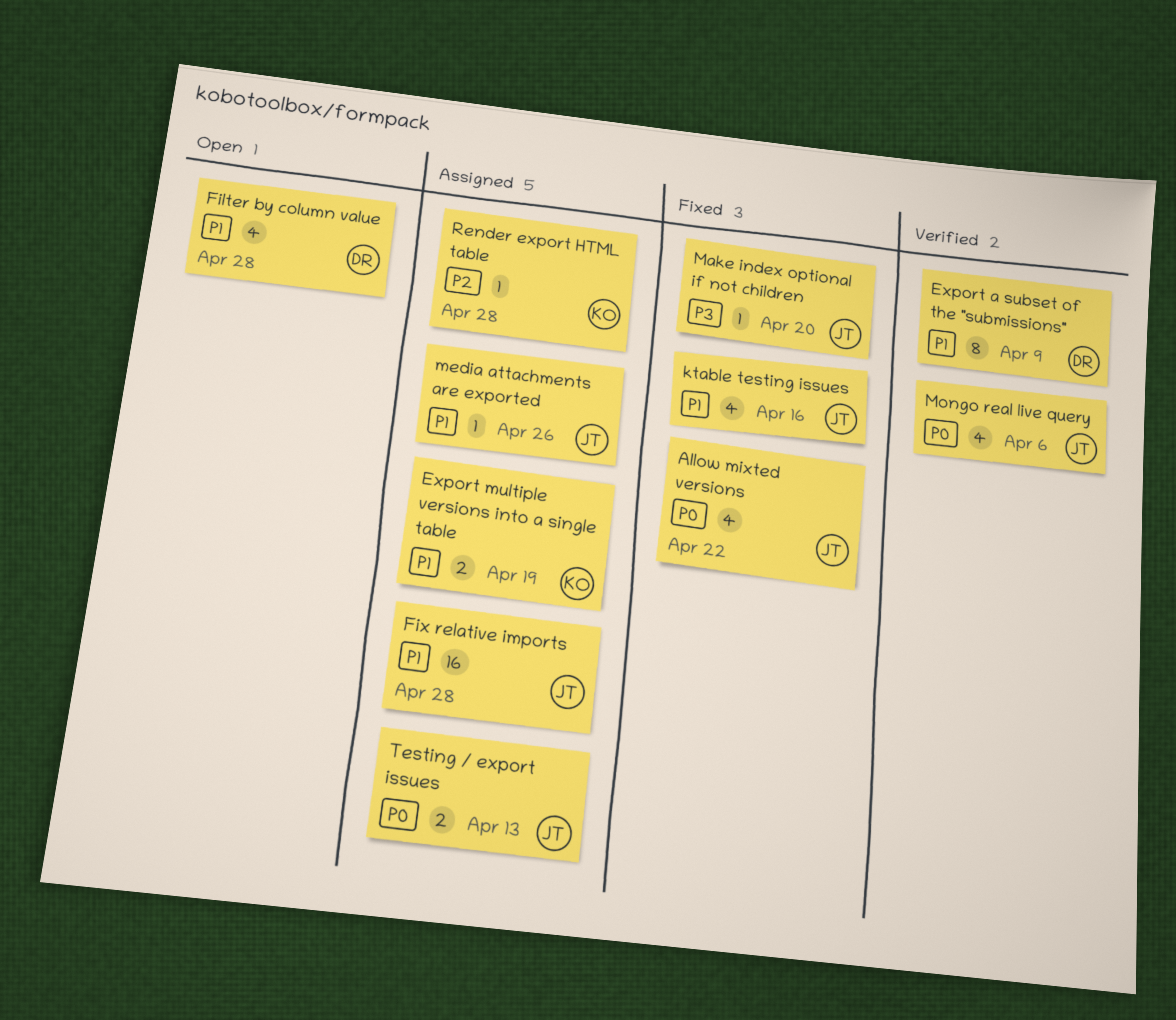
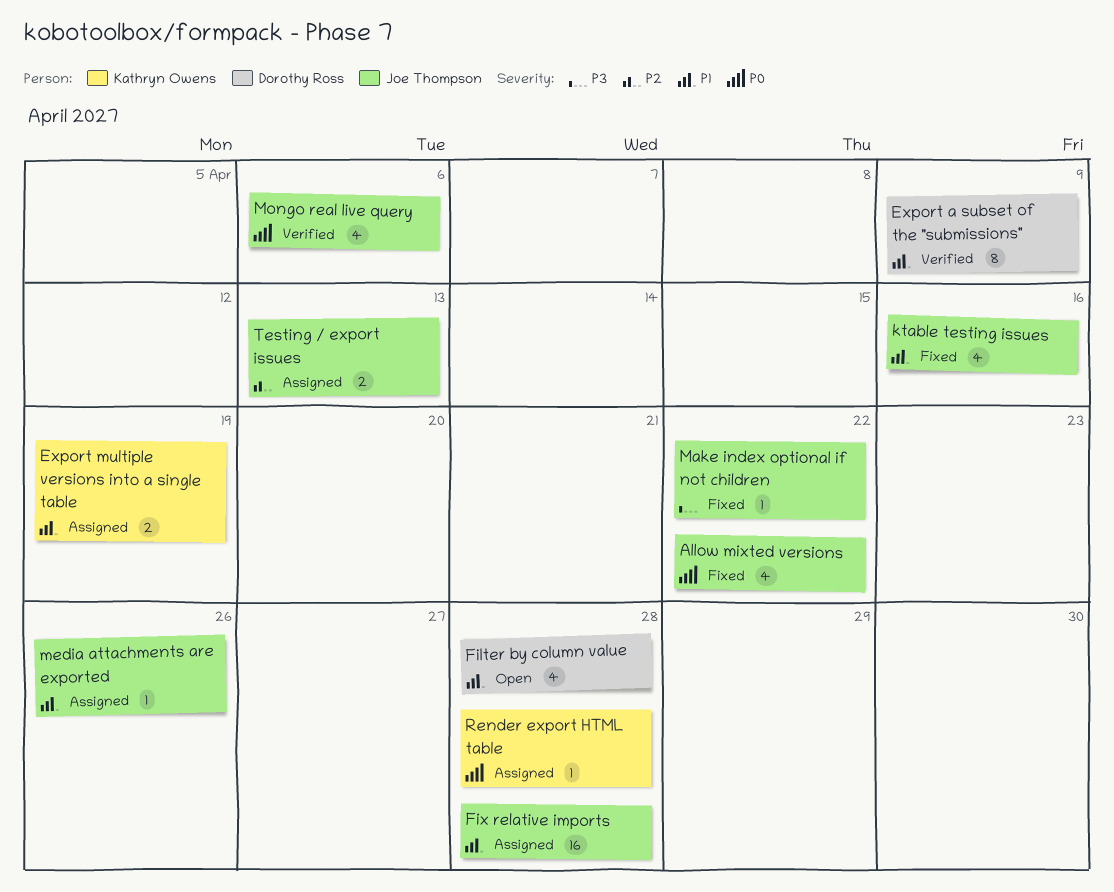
Make index optional if not children, due: Apr 20 -> Apr 22
Render export HTML table, priority: P2 -> P0
Testing / export issues, priority: P0 -> P2

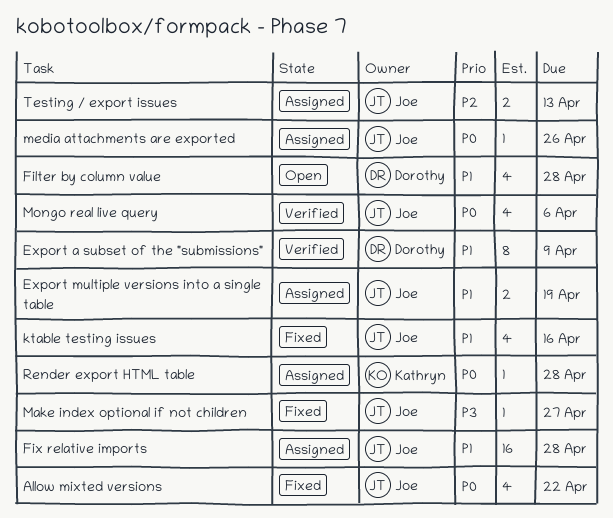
Export multiple versions into a single table, owner: Kathryn Owens -> Joe Thompson
Make index optional if not children, due: Apr 22 -> Apr 27
media attachments are exported, priority: P1 -> P0

